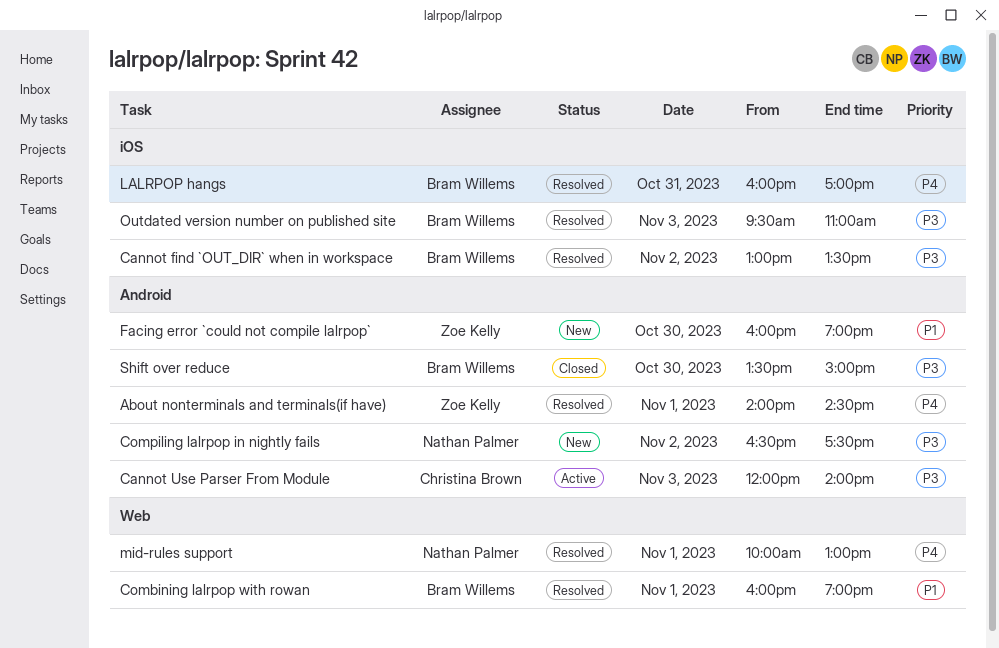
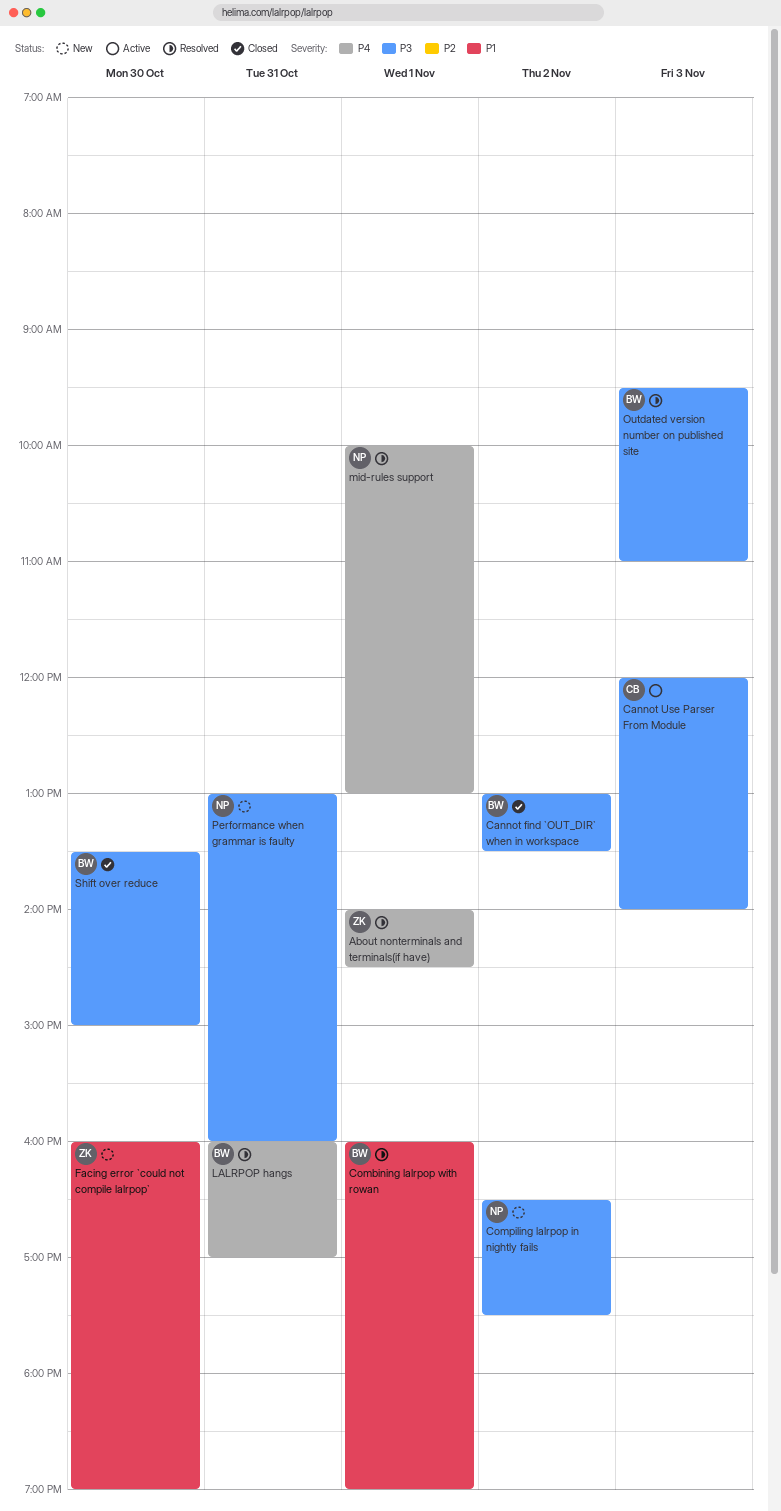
Cannot find `OUT_DIR` when in workspace, status: Resolved -> Closed
Performance when grammar is faulty: none -> present

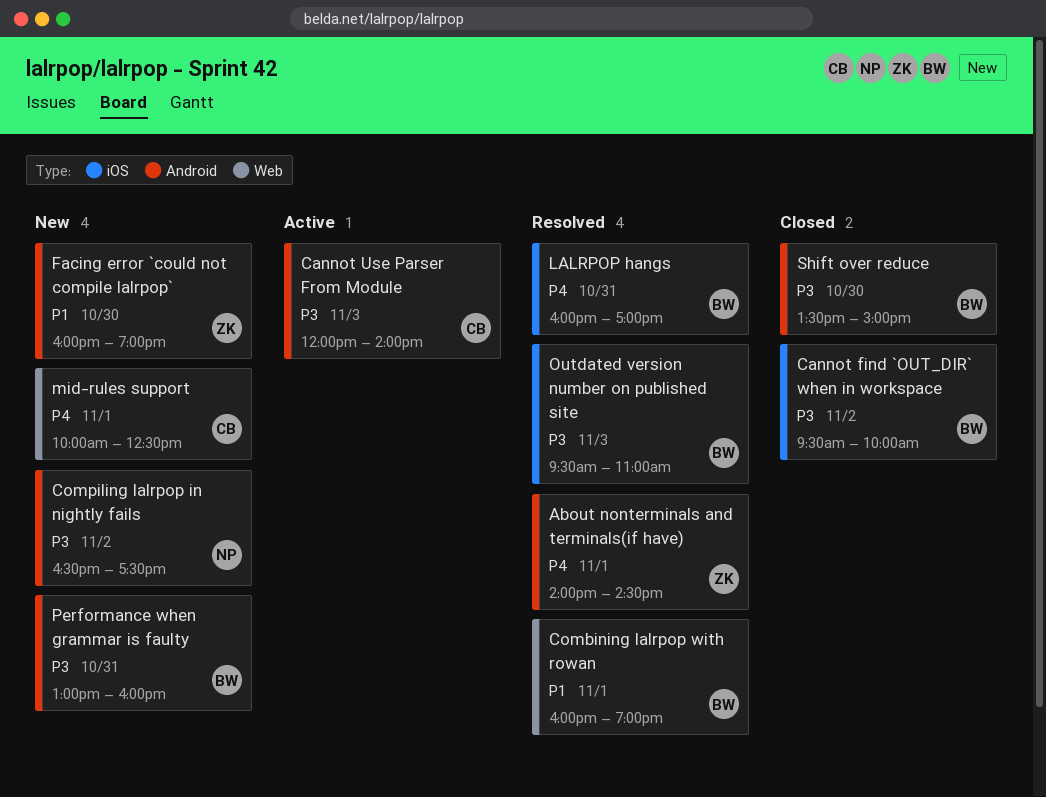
Cannot find `OUT_DIR` when in workspace, begins: 13:00 -> 09:30
Cannot find `OUT_DIR` when in workspace, ends: 13:30 -> 10:00
mid-rules support, status: Resolved -> New
mid-rules support, owner: NP -> CB
mid-rules support, ends: 13:00 -> 12:30
Performance when grammar is faulty, owner: NP -> BW

